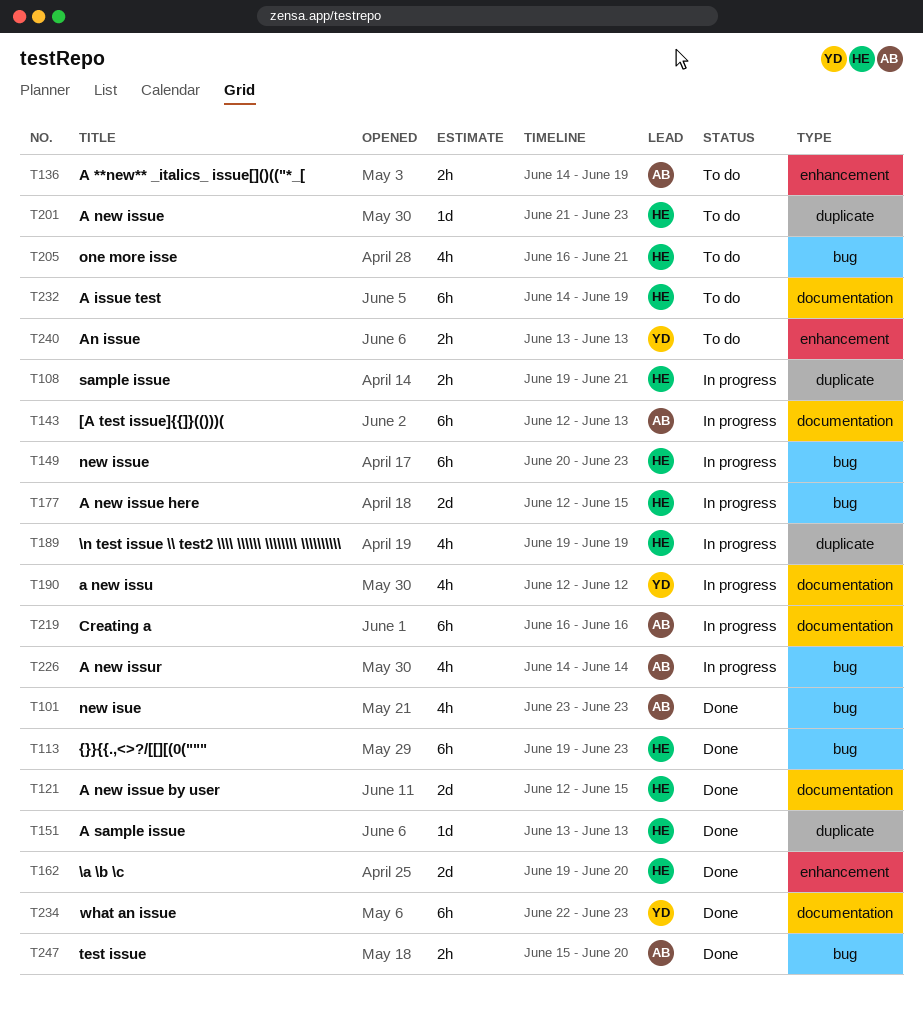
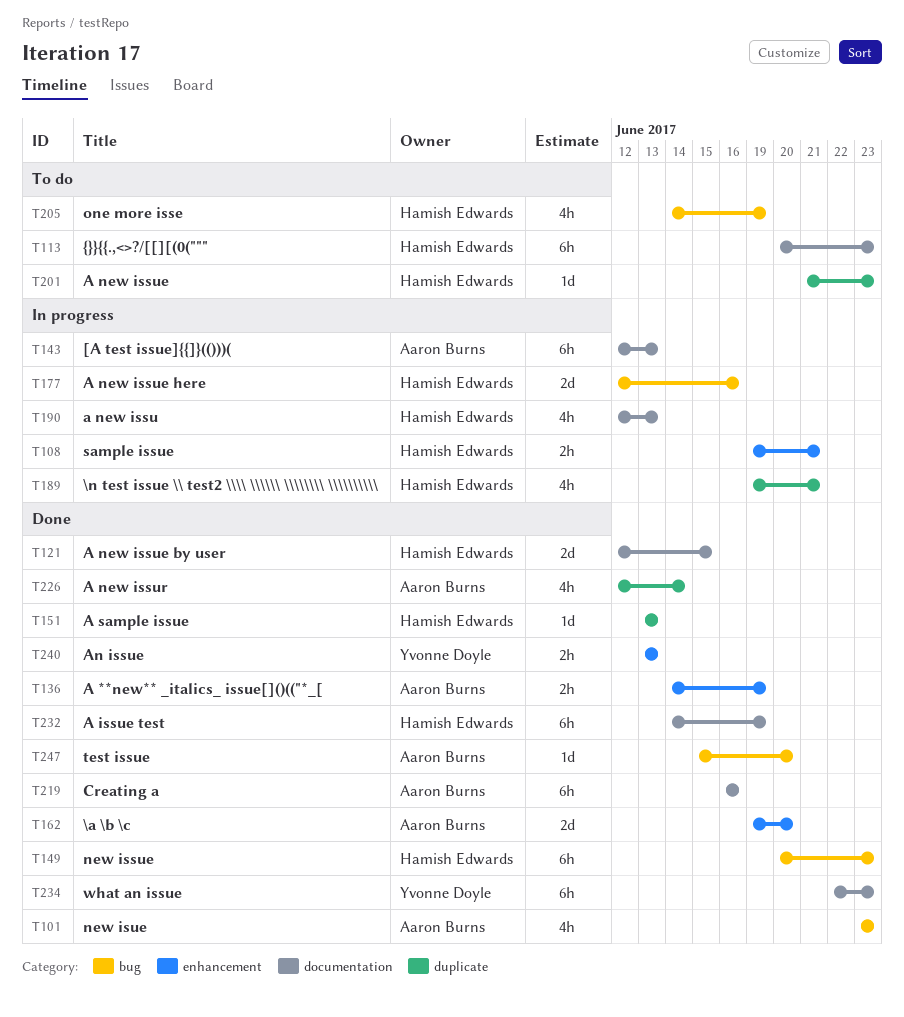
T108, label: duplicate -> enhancement
T113, status: Done -> To do
T113, label: bug -> documentation
T113, start: Jun 19 -> Jun 20
T136, status: To do -> Done
T149, status: In progress -> Done
T162, owner: Hamish Edwards -> Aaron Burns
T177, due: Jun 15 -> Jun 16
T189, due: Jun 19 -> Jun 21
T190, owner: Yvonne Doyle -> Hamish Edwards
T190, due: Jun 12 -> Jun 13
T205, start: Jun 16 -> Jun 14
T205, due: Jun 21 -> Jun 19
T219, status: In progress -> Done
T226, status: In progress -> Done
T226, label: bug -> duplicate
T226, start: Jun 14 -> Jun 12
T232, status: To do -> Done
T240, status: To do -> Done
T247, estimate: 2h -> 1d

